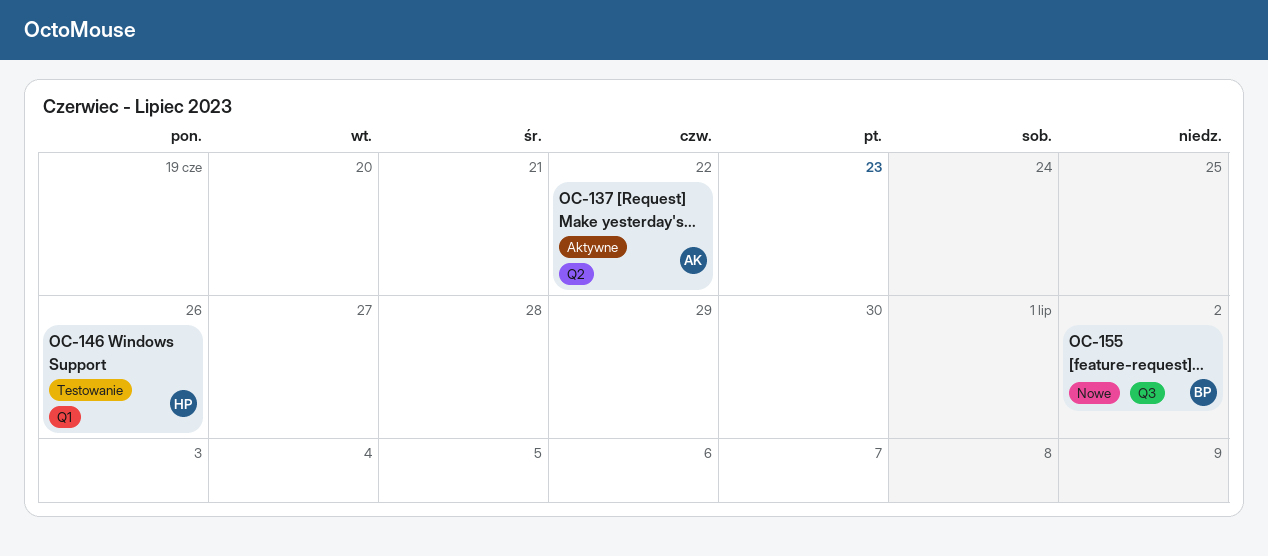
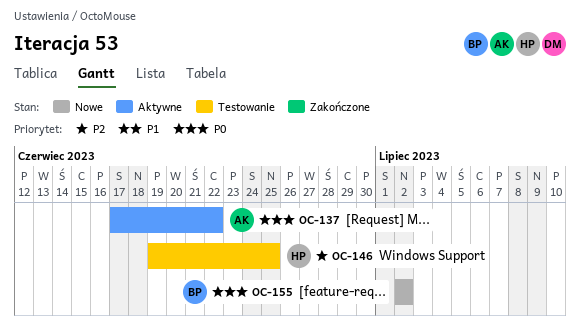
OC-146, due: Jun 26 -> Jun 25

